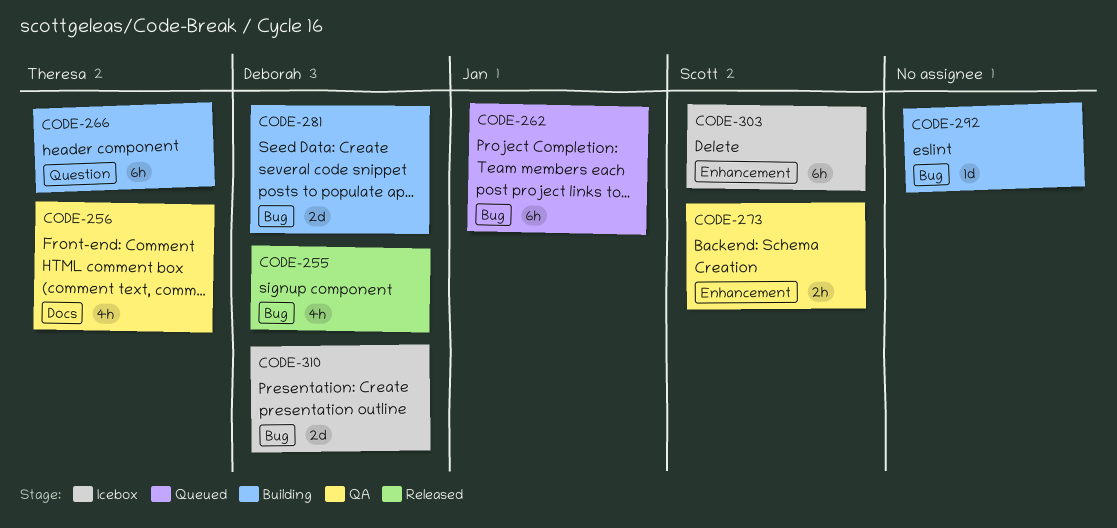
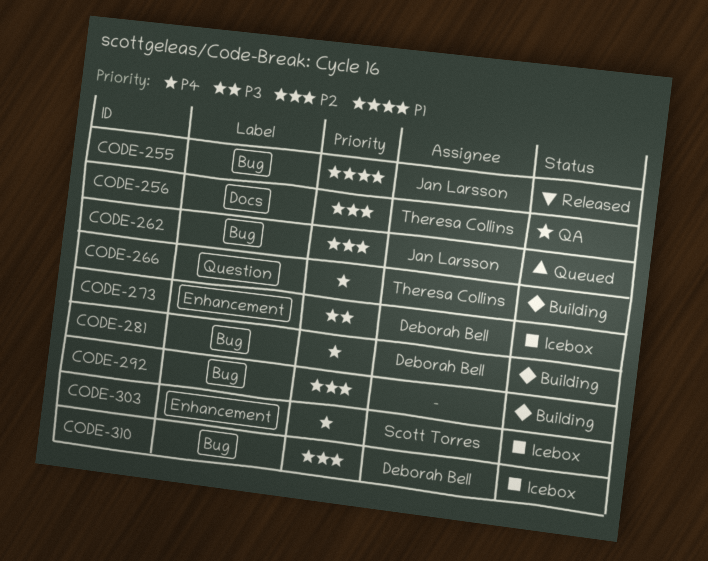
CODE-255, owner: Deborah Bell -> Jan Larsson
CODE-273, status: QA -> Icebox
CODE-273, owner: Scott Torres -> Deborah Bell

